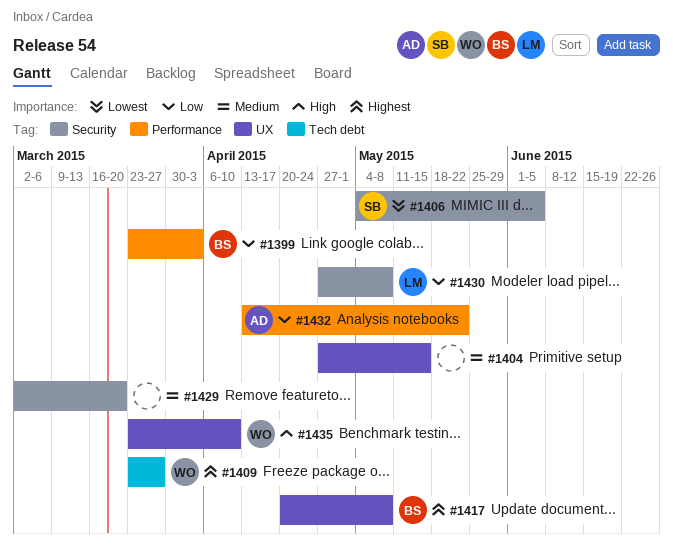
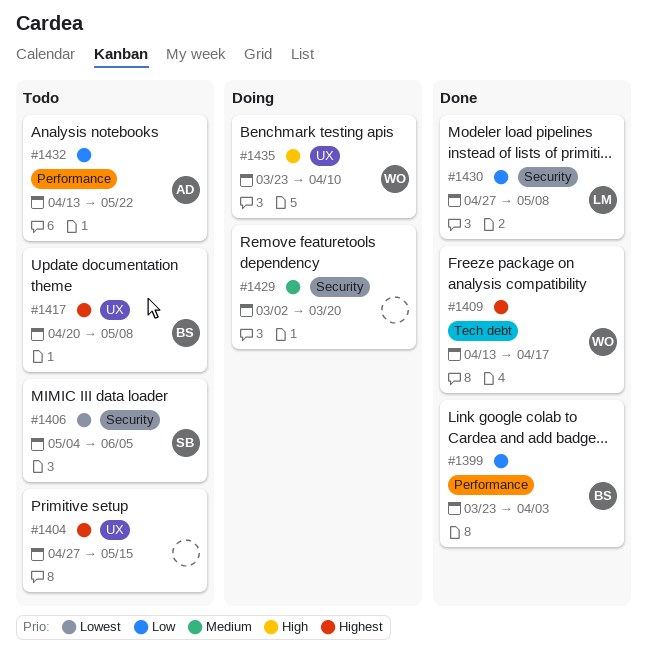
#1404, priority: Medium -> Highest
#1409, start: Mar 23 -> Apr 13
#1409, due: Mar 27 -> Apr 17

